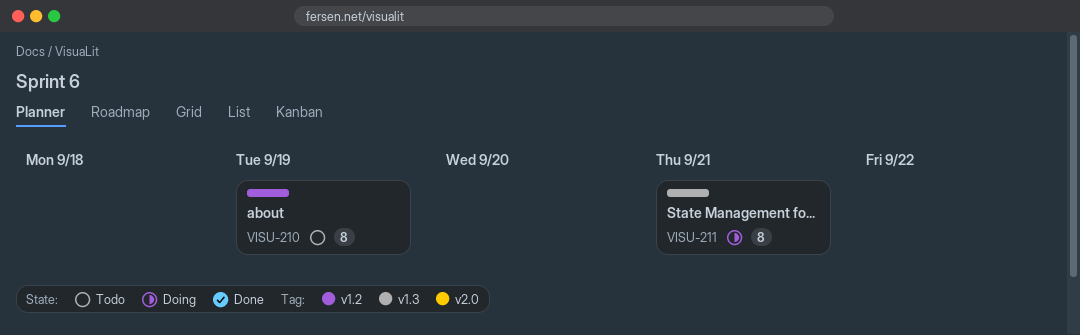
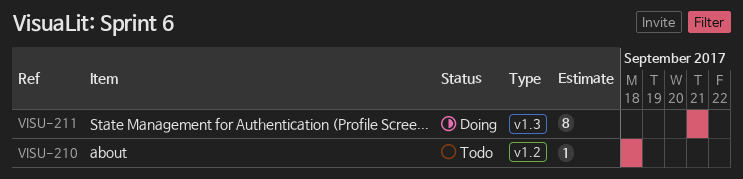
VISU-210, estimate: 8 -> 1
VISU-210, due: Sep 19 -> Sep 18

